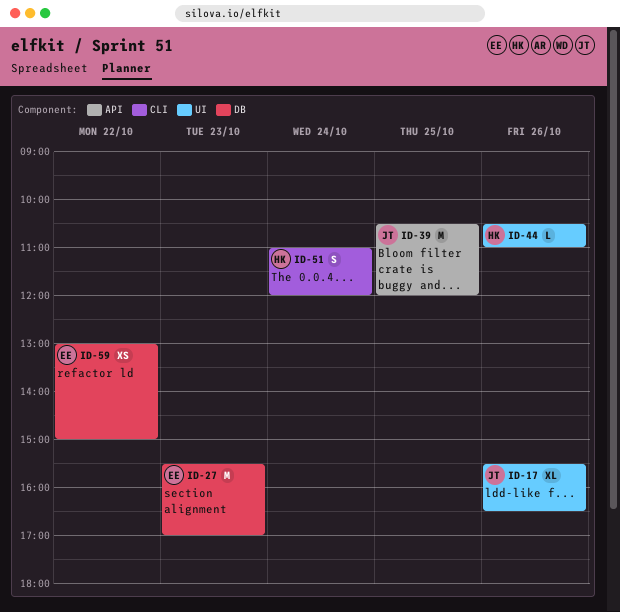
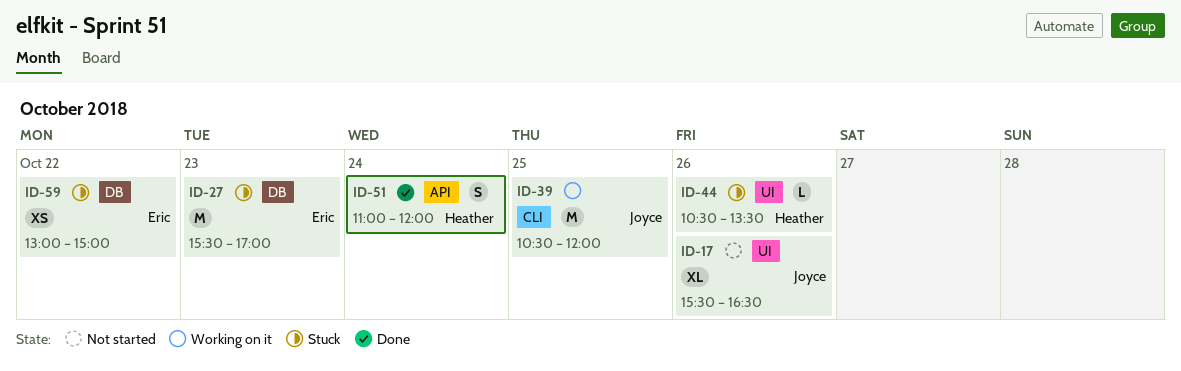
ID-39, label: API -> CLI
ID-44, ends: 11:00 -> 13:30
ID-51, label: CLI -> API

